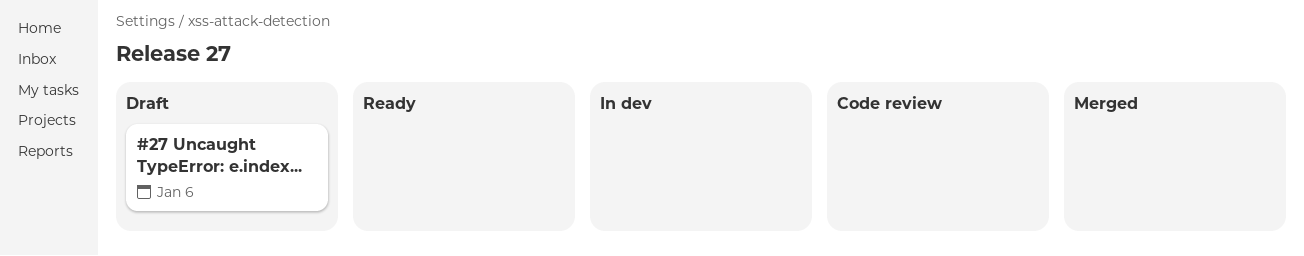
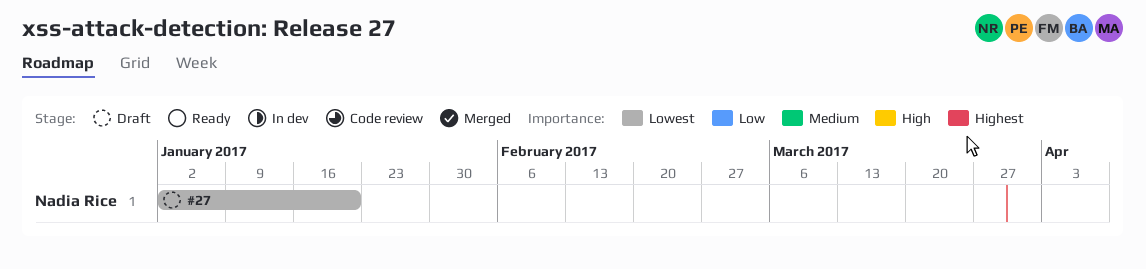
#27, due: Jan 6 -> Jan 20

